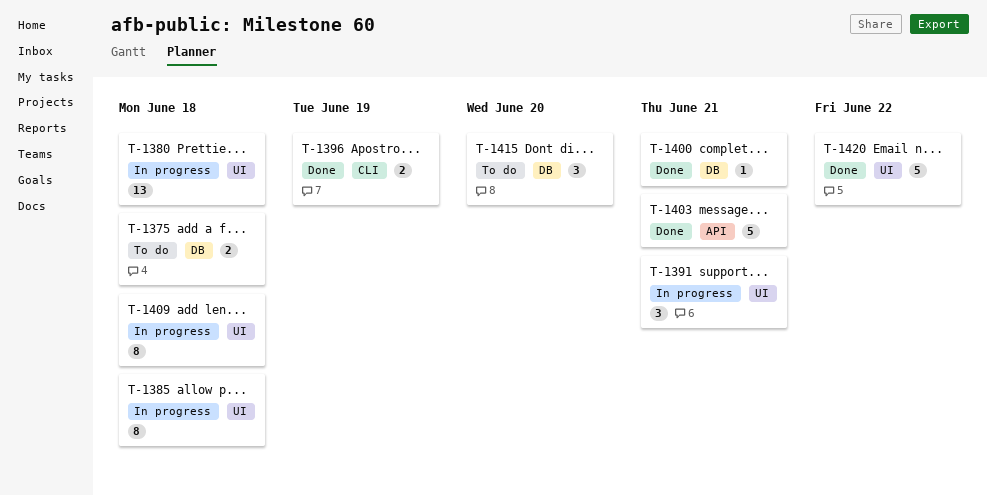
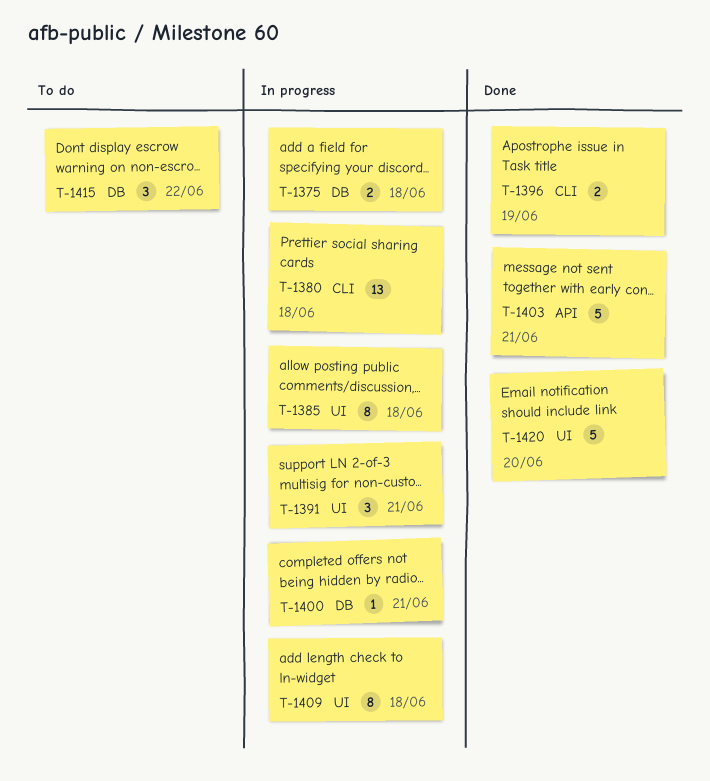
T-1375, status: To do -> In progress
T-1380, label: UI -> CLI
T-1400, status: Done -> In progress
T-1415, due: Jun 20 -> Jun 22
T-1420, due: Jun 22 -> Jun 20

